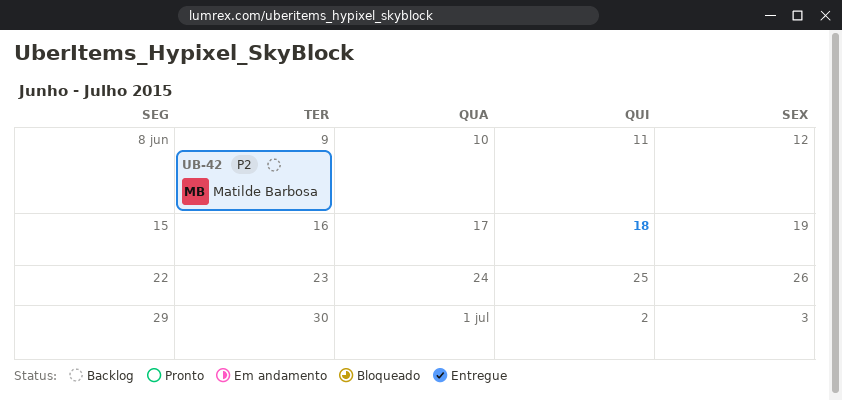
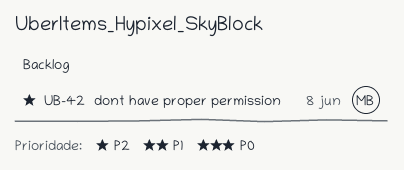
UB-42, due: Jun 9 -> Jun 8

